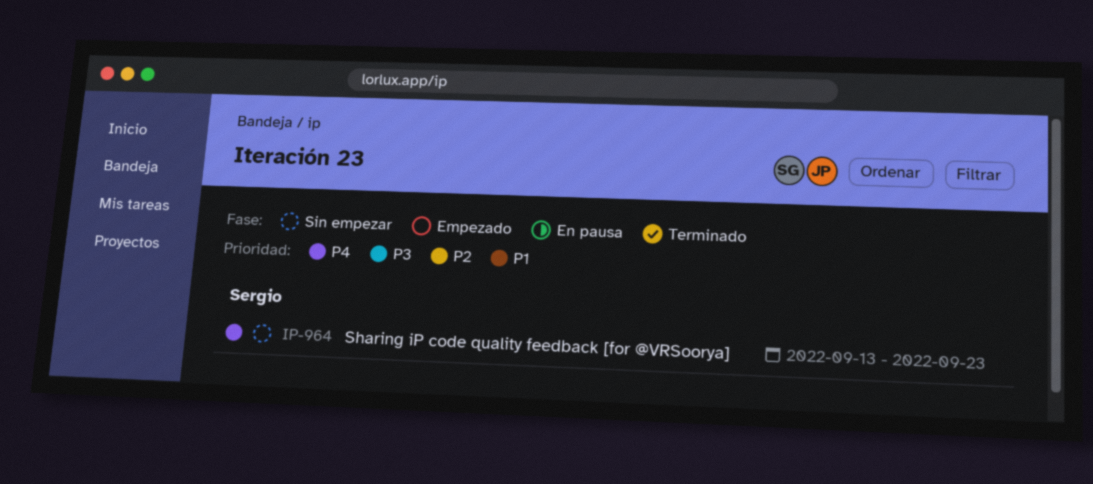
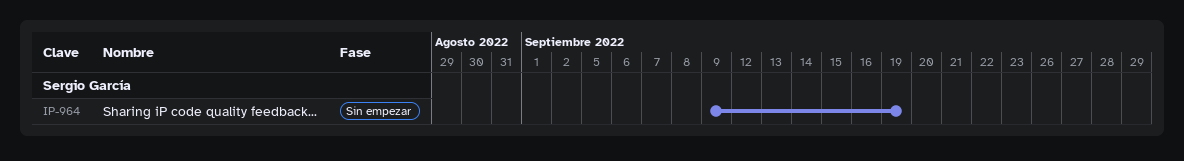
IP-964, start: Sep 13 -> Sep 9
IP-964, due: Sep 23 -> Sep 19

